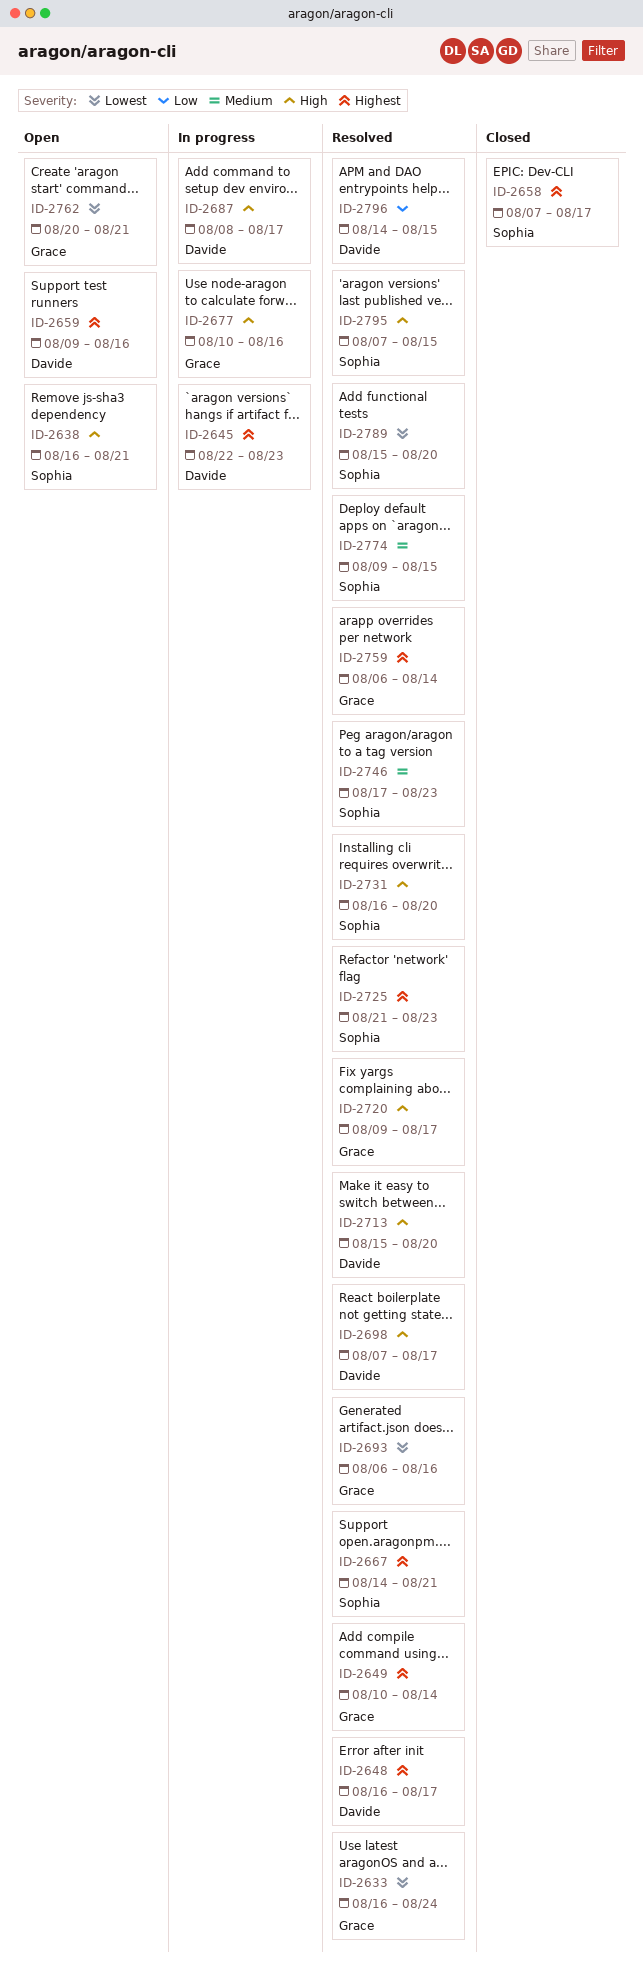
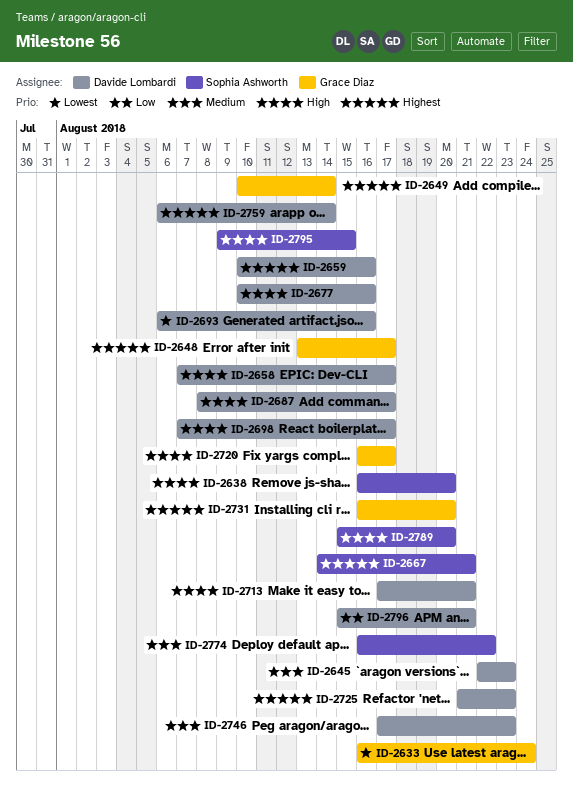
ID-2638, due: Aug 21 -> Aug 20
ID-2645, priority: Highest -> Medium
ID-2648, owner: Davide Lombardi -> Grace Diaz
ID-2648, start: Aug 16 -> Aug 13
ID-2658, owner: Sophia Ashworth -> Davide Lombardi
ID-2658, priority: Highest -> High
ID-2659, start: Aug 9 -> Aug 10
ID-2677, owner: Grace Diaz -> Davide Lombardi
ID-2693, owner: Grace Diaz -> Davide Lombardi
ID-2713, start: Aug 15 -> Aug 17
ID-2713, due: Aug 20 -> Aug 21
ID-2720, start: Aug 9 -> Aug 16
ID-2725, owner: Sophia Ashworth -> Davide Lombardi
ID-2731, owner: Sophia Ashworth -> Grace Diaz
ID-2731, priority: High -> Highest
ID-2746, owner: Sophia Ashworth -> Davide Lombardi
ID-2759, owner: Grace Diaz -> Davide Lombardi
ID-2762: present -> none
ID-2774, start: Aug 9 -> Aug 16
ID-2774, due: Aug 15 -> Aug 22
ID-2789, priority: Lowest -> High
ID-2795, start: Aug 7 -> Aug 9
ID-2796, start: Aug 14 -> Aug 15
ID-2796, due: Aug 15 -> Aug 21

